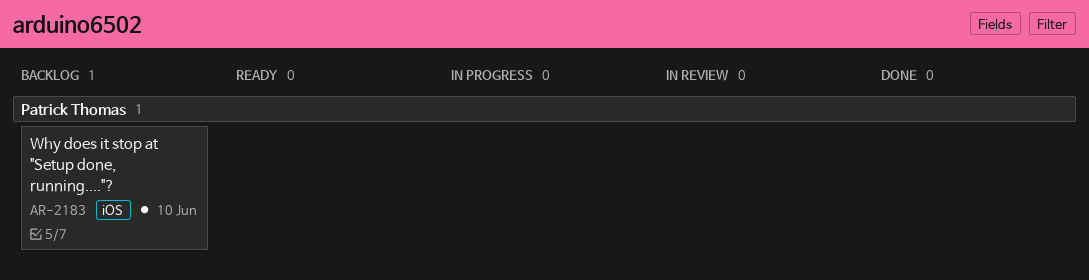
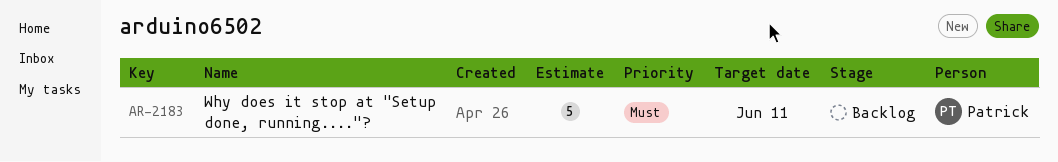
AR-2183, estimate: 1 -> 5
AR-2183, due: Jun 10 -> Jun 11

